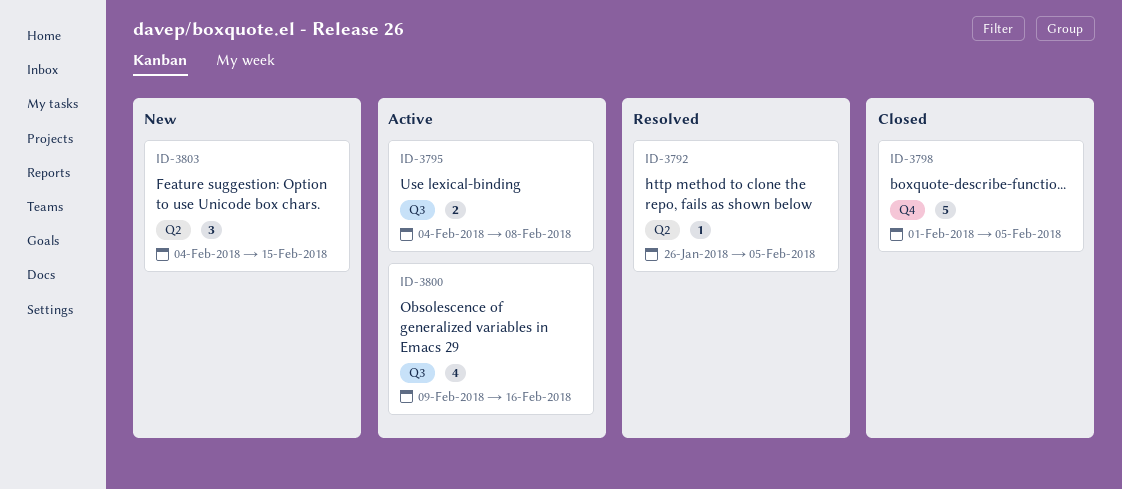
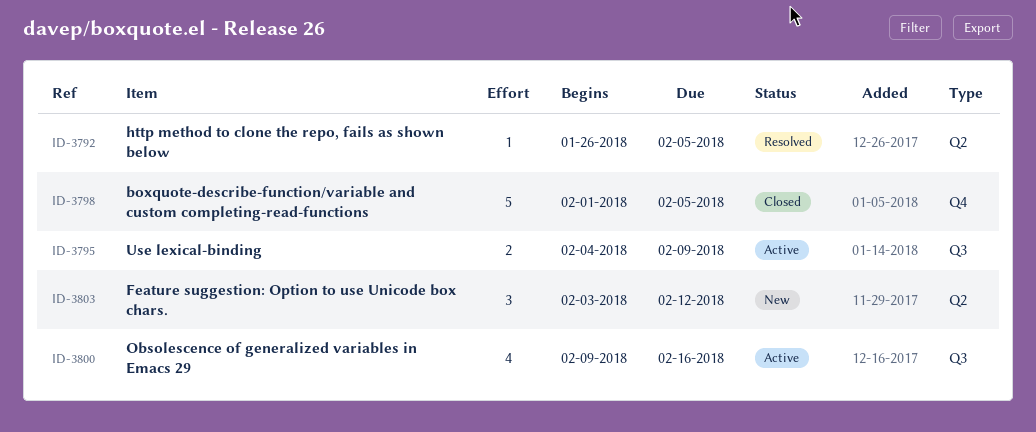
ID-3795, due: Feb 8 -> Feb 9
ID-3803, start: Feb 4 -> Feb 3
ID-3803, due: Feb 15 -> Feb 12

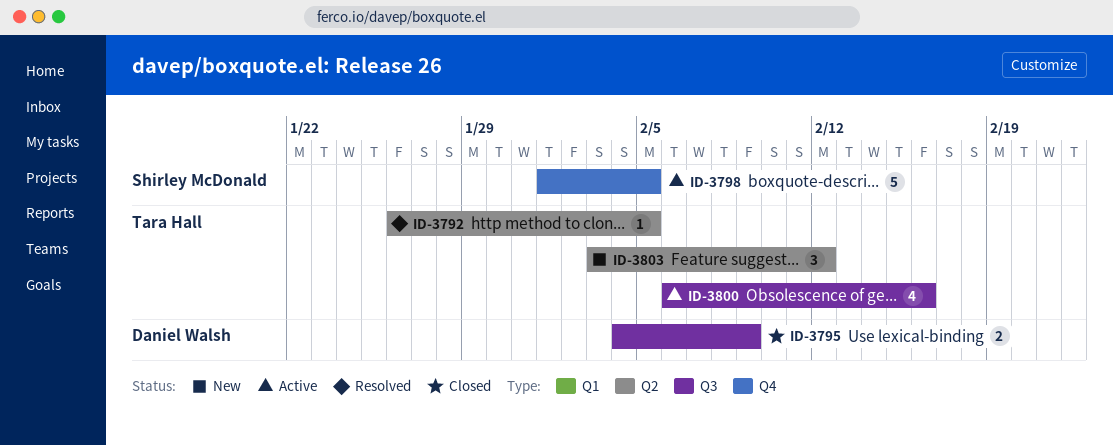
ID-3795, status: Active -> Closed
ID-3798, status: Closed -> Active
ID-3800, start: Feb 9 -> Feb 6

